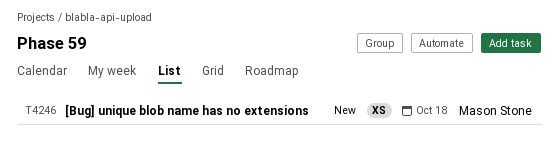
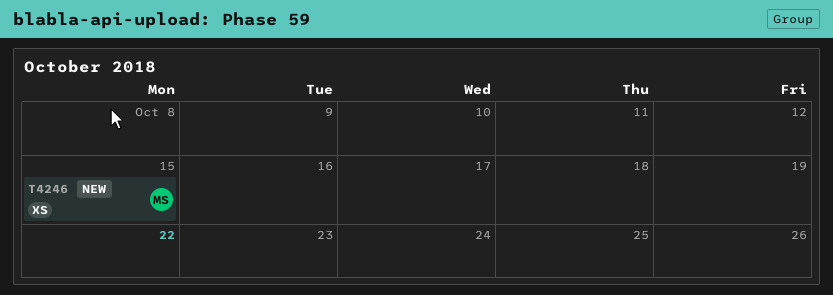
T4246, due: Oct 18 -> Oct 15

